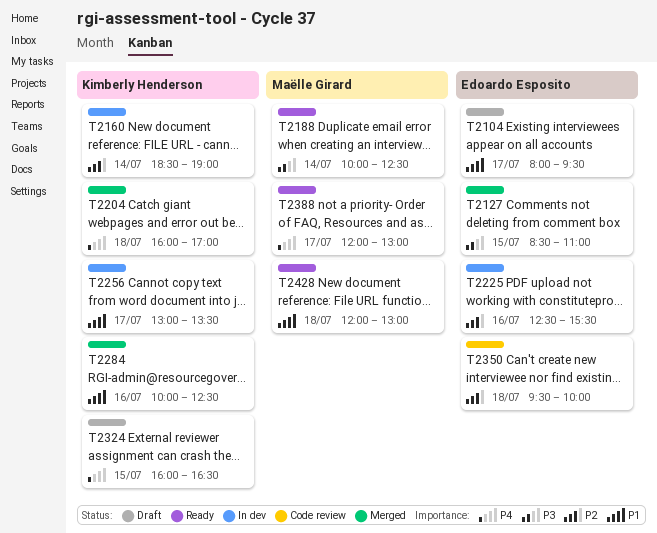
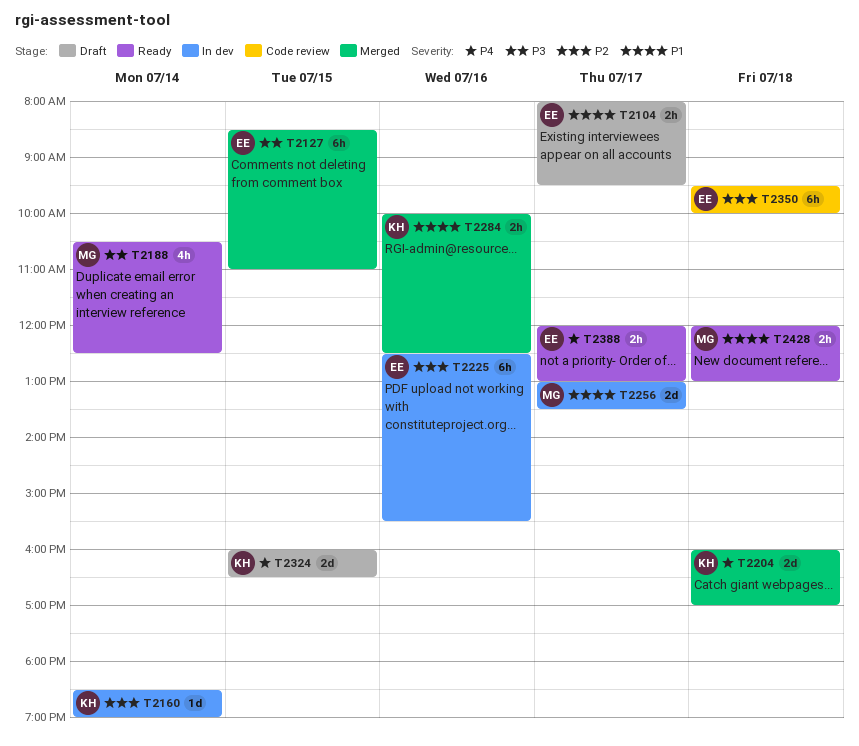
T2188, begins: 10:00 -> 10:30
T2256, owner: Kimberly Henderson -> Maëlle Girard
T2388, owner: Maëlle Girard -> Edoardo Esposito

